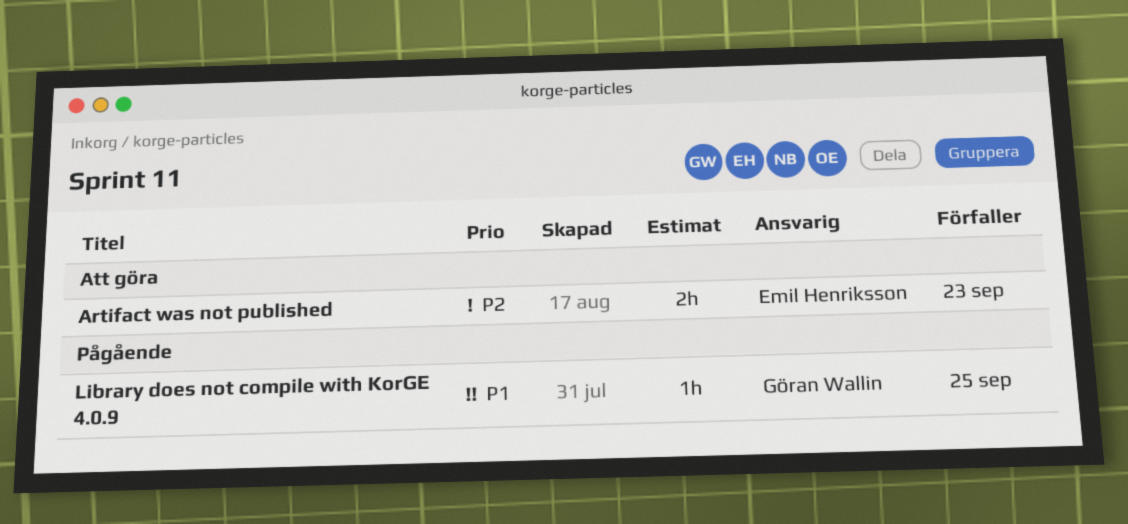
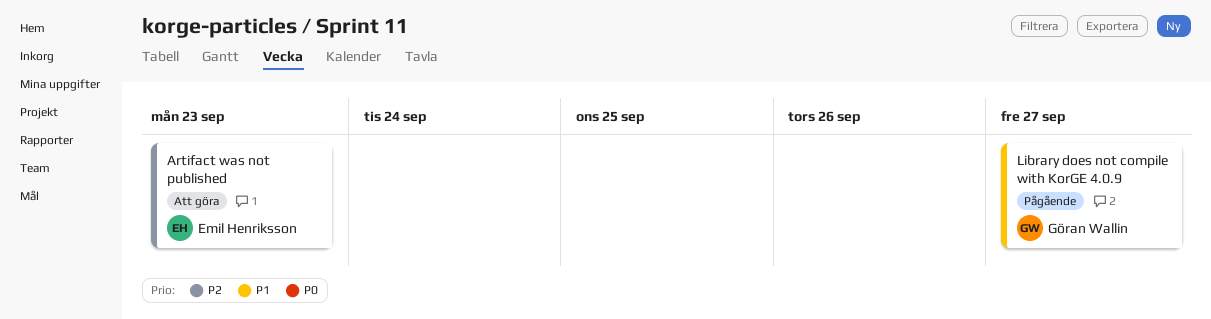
Library does not compile with KorGE 4.0.9, due: Sep 25 -> Sep 27

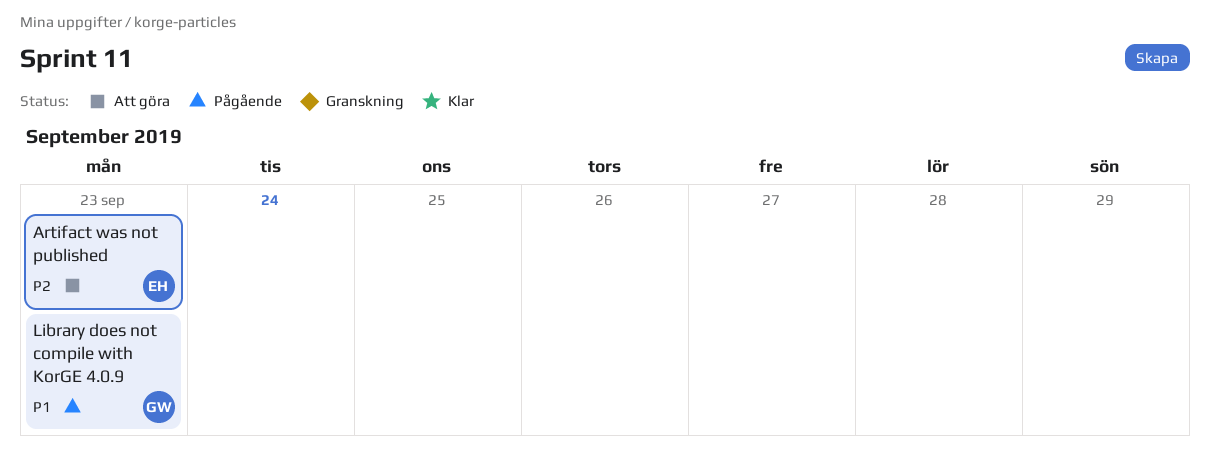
Library does not compile with KorGE 4.0.9, due: Sep 27 -> Sep 23

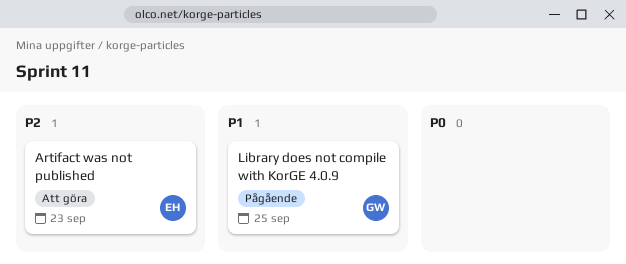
Library does not compile with KorGE 4.0.9, due: Sep 23 -> Sep 25

